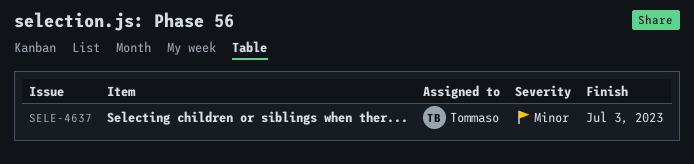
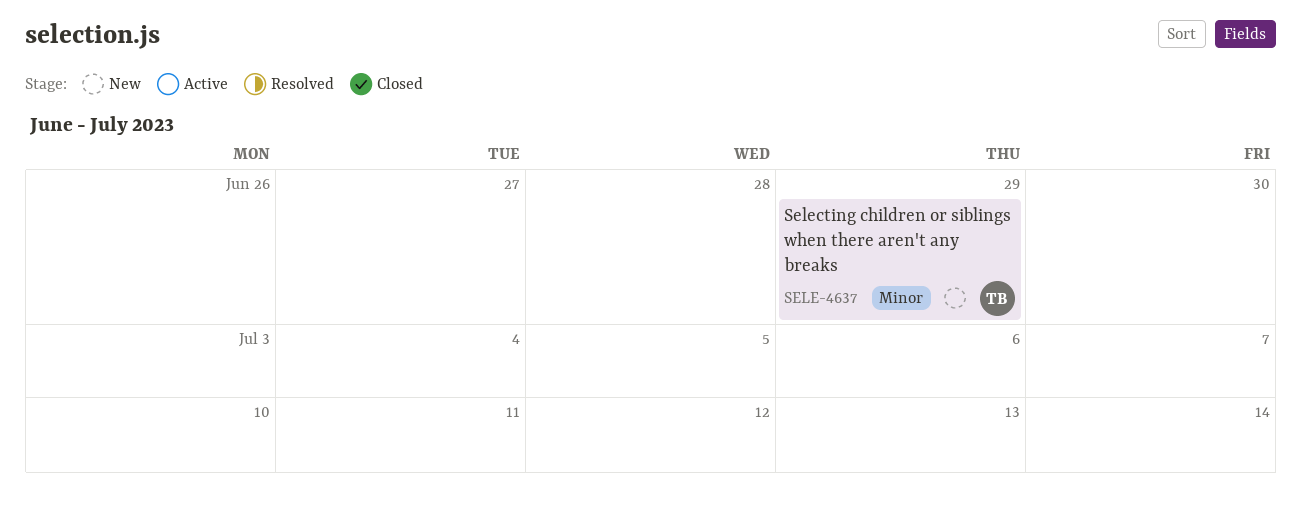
SELE-4637, due: Jul 3 -> Jun 29

